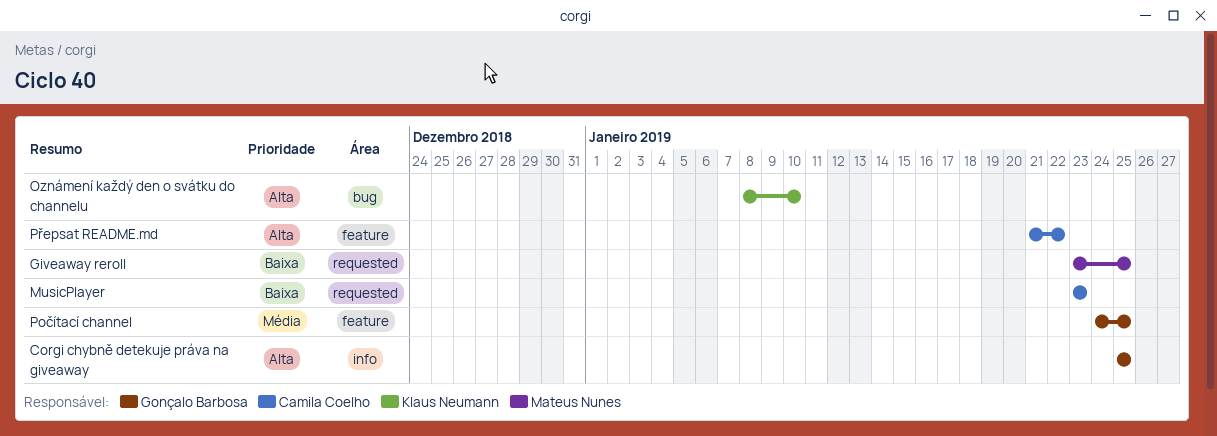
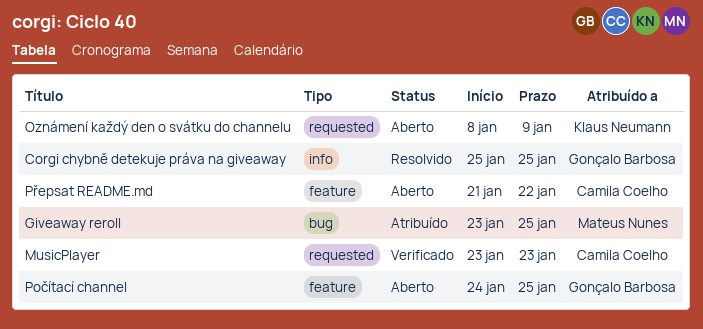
Giveaway reroll, label: requested -> bug
Oznámení každý den o svátku do channelu, label: bug -> requested
Oznámení každý den o svátku do channelu, due: Jan 10 -> Jan 9

